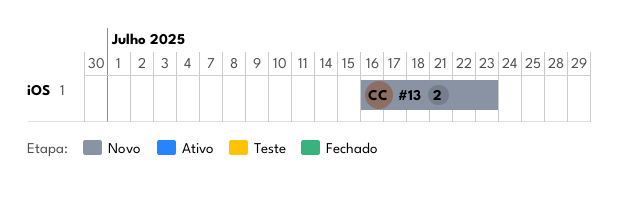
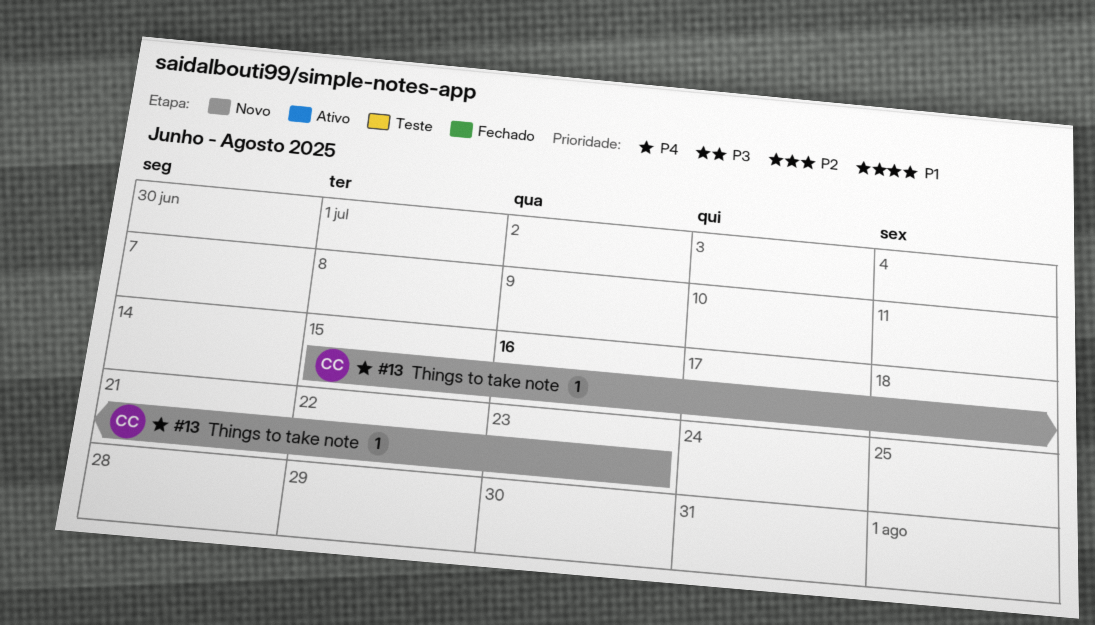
#13, estimate: 2 -> 1
#13, start: Jul 16 -> Jul 15

